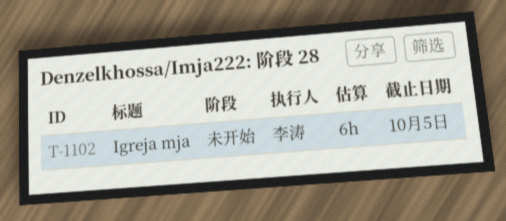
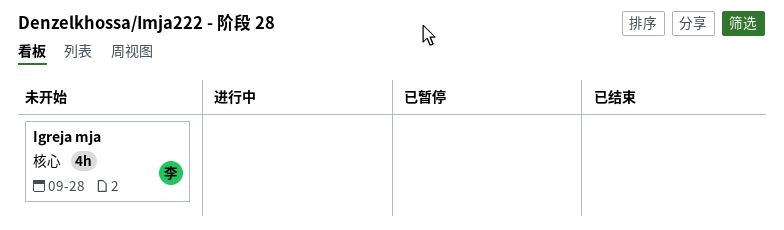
Igreja mja, estimate: 6h -> 4h
Igreja mja, due: Oct 5 -> Sep 28

